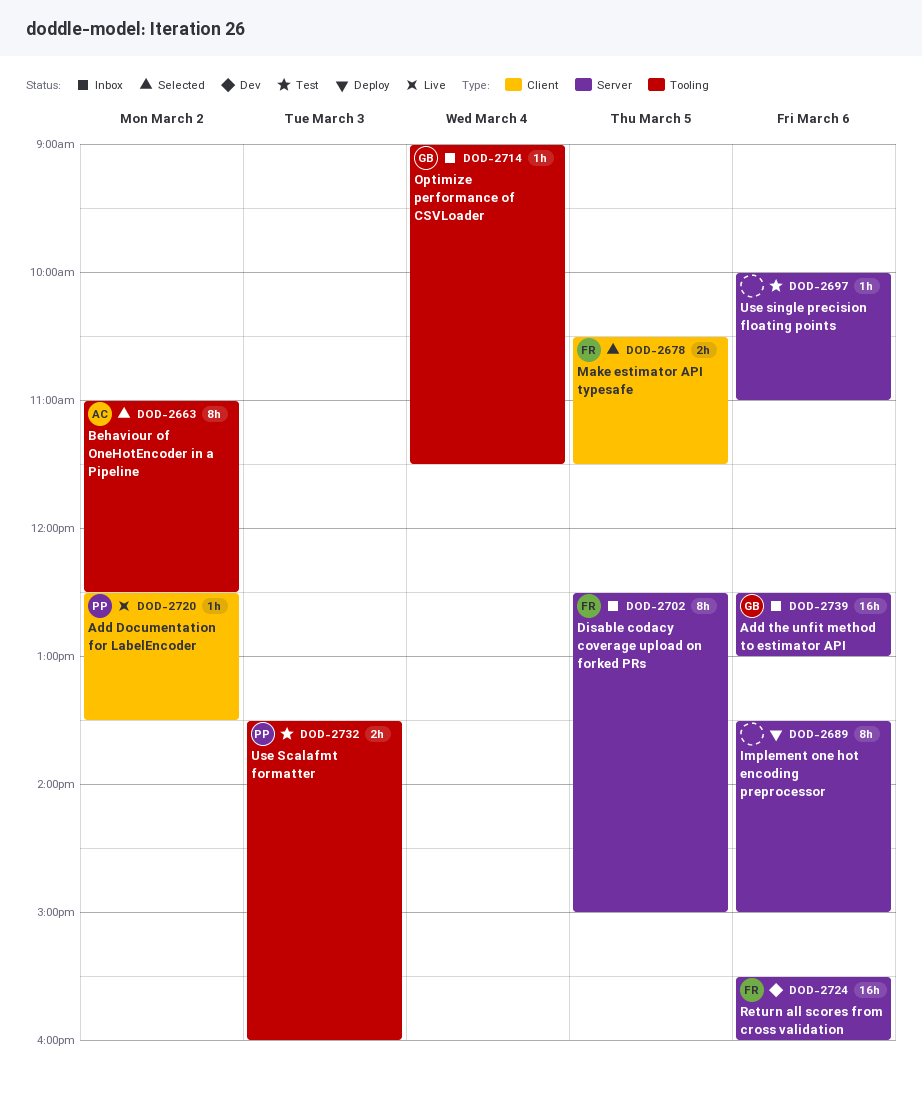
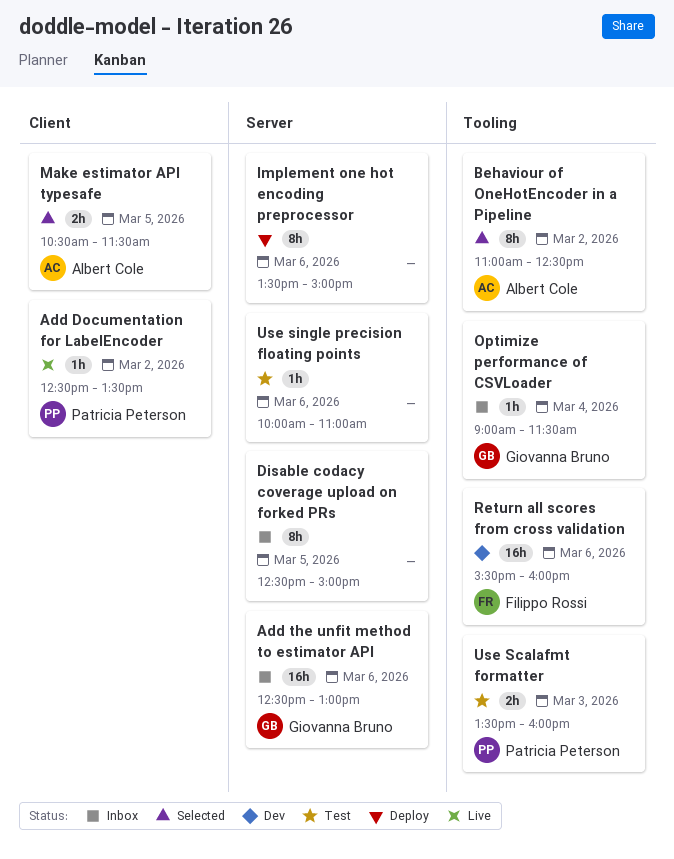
Disable codacy coverage upload on forked PRs, owner: Filippo Rossi -> none
Make estimator API typesafe, owner: Filippo Rossi -> Albert Cole
Return all scores from cross validation, label: Server -> Tooling

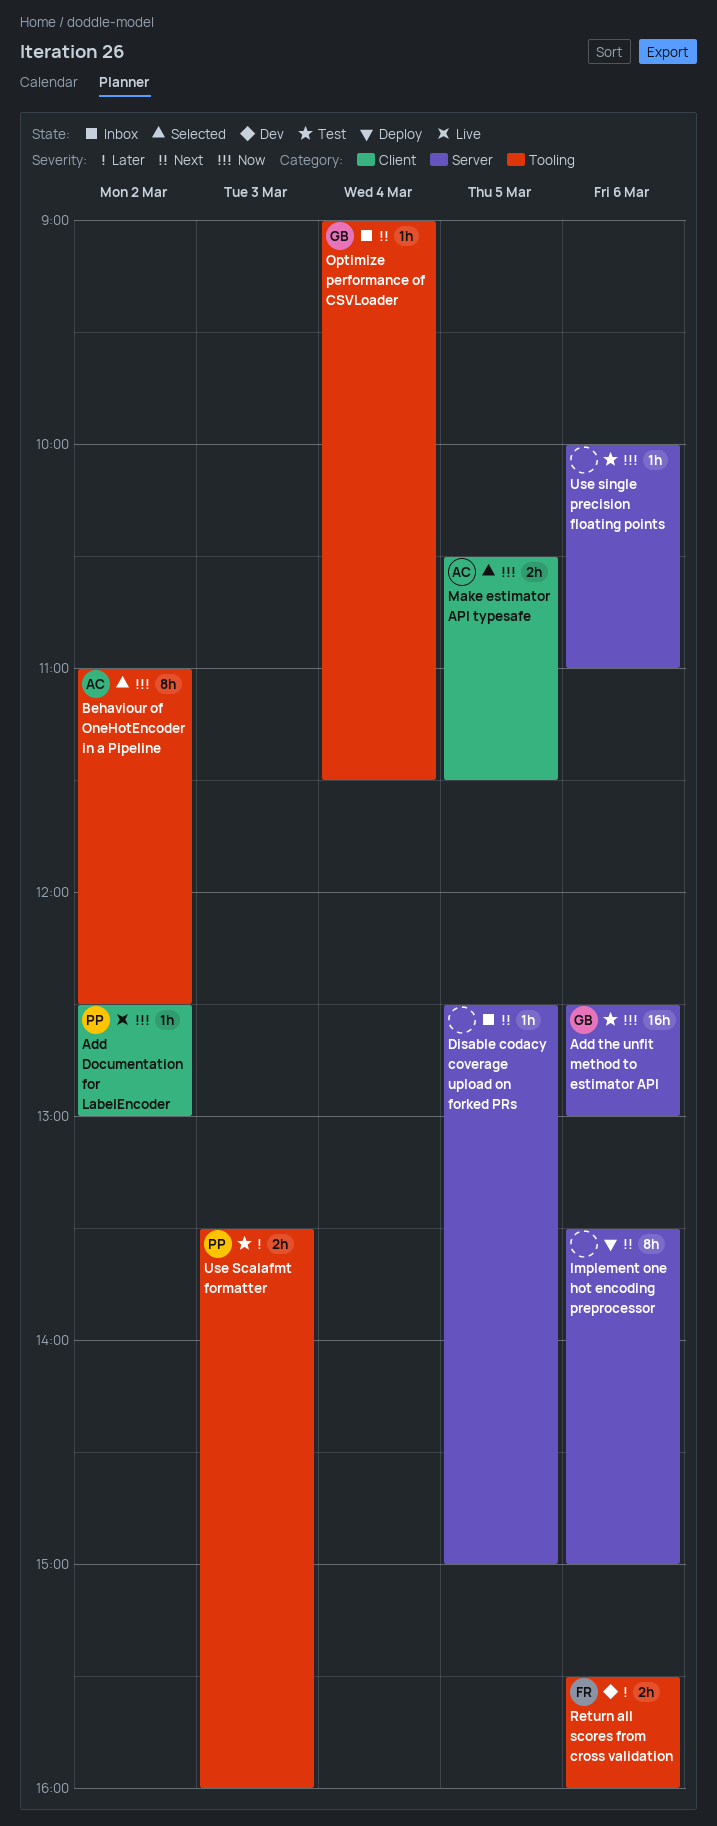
Add Documentation for LabelEncoder, ends: 13:30 -> 13:00
Add the unfit method to estimator API, status: Inbox -> Test
Disable codacy coverage upload on forked PRs, estimate: 8h -> 1h
Return all scores from cross validation, estimate: 16h -> 2h

